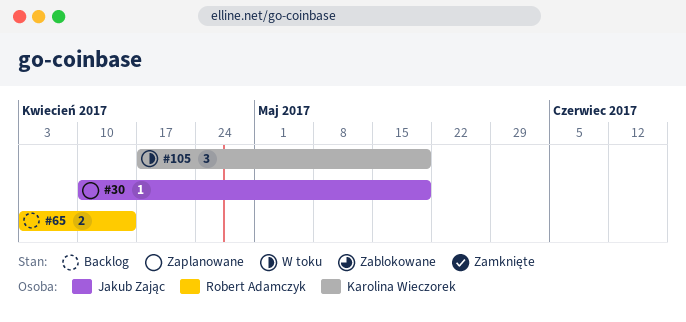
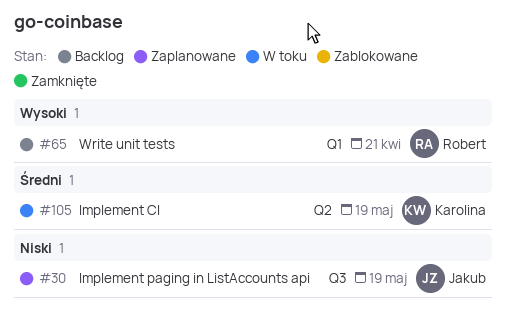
#65, due: Apr 14 -> Apr 21

